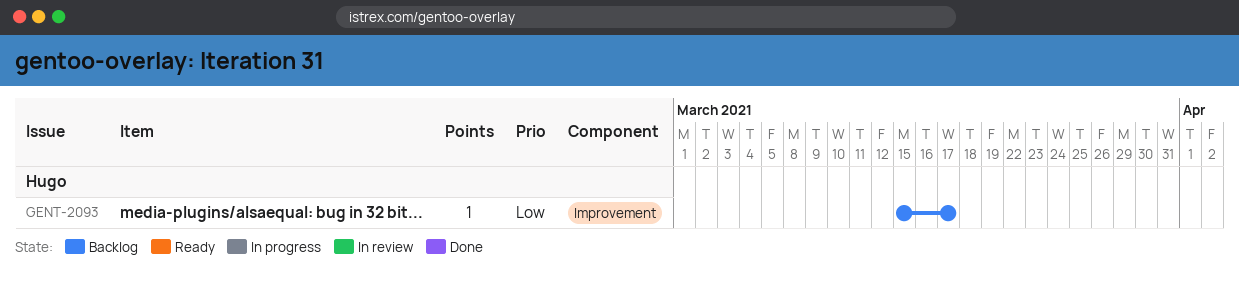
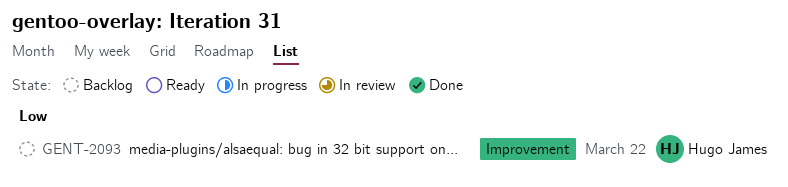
GENT-2093, due: Mar 17 -> Mar 22

